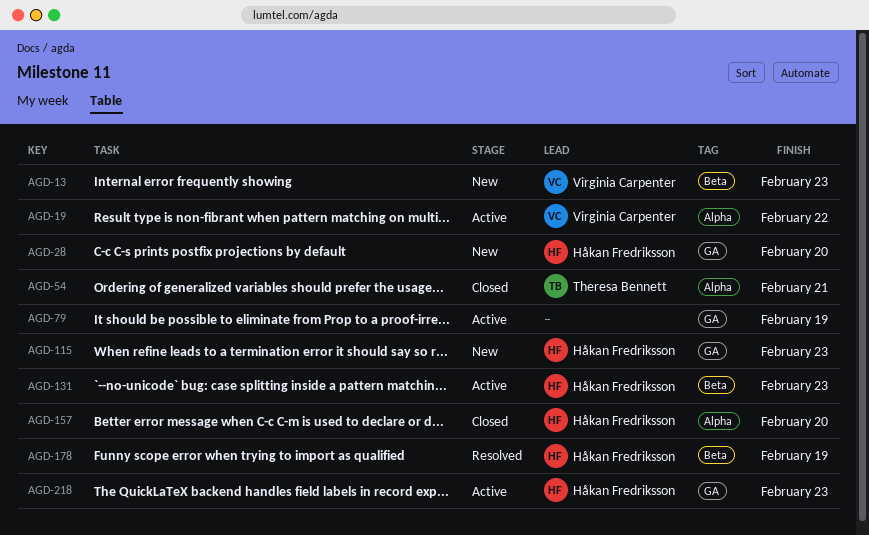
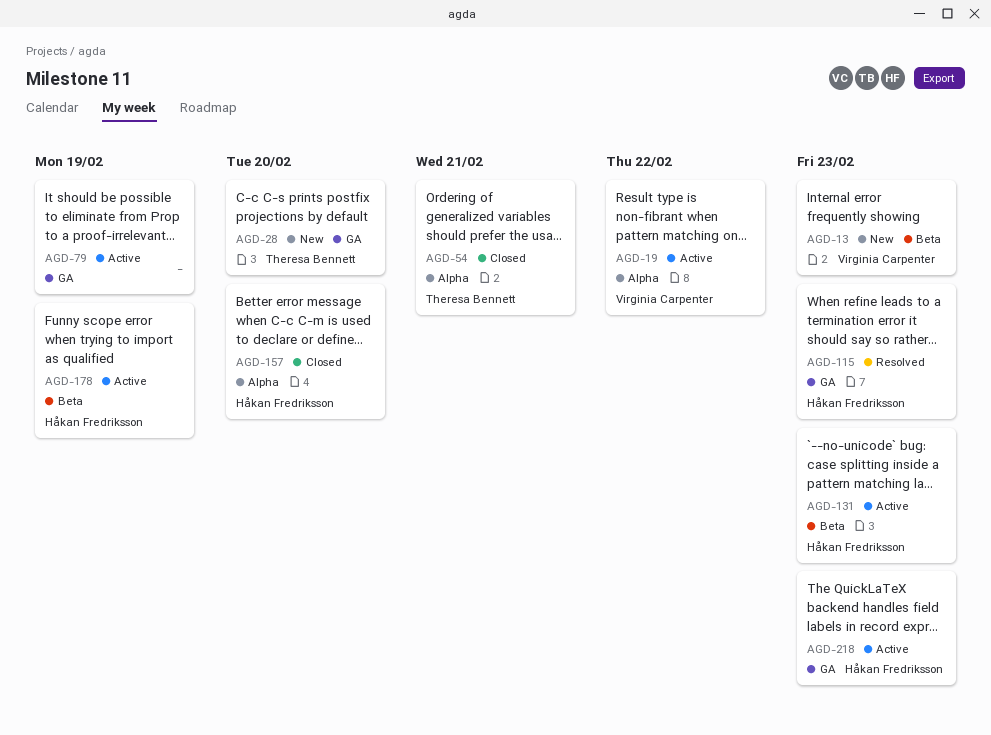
AGD-28, owner: Håkan Fredriksson -> Theresa Bennett
AGD-115, status: New -> Resolved
AGD-178, status: Resolved -> Active

